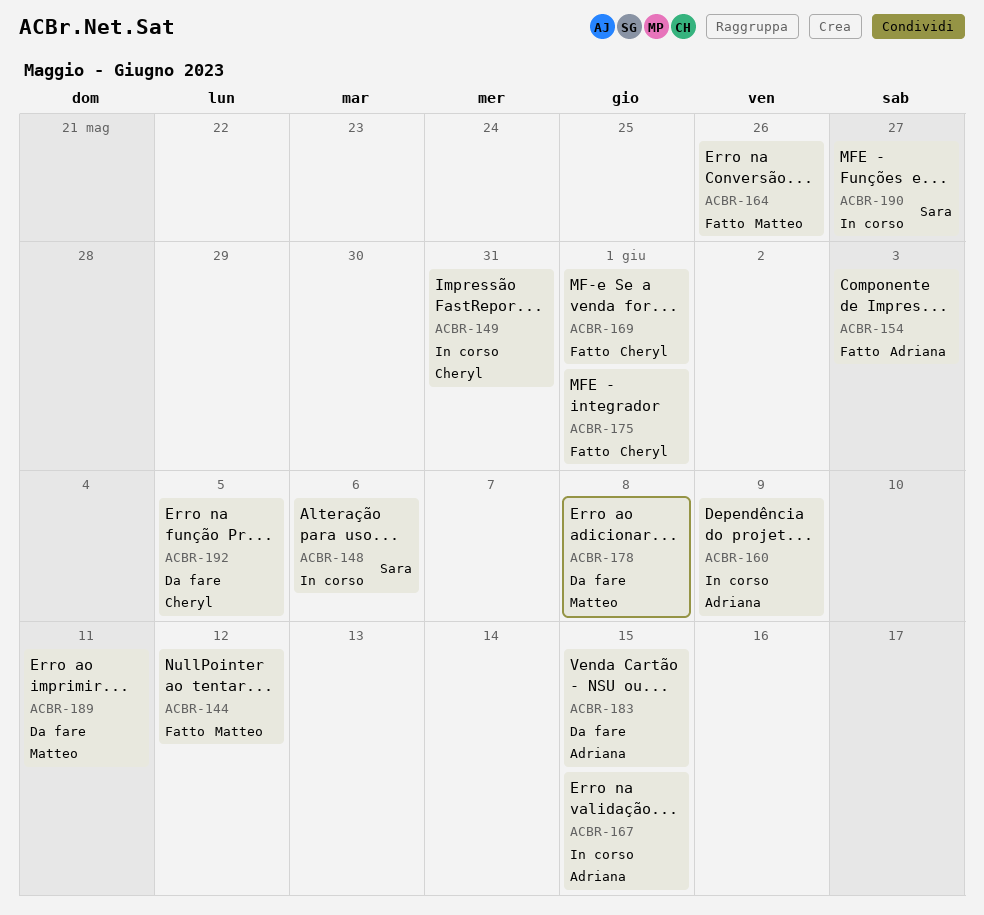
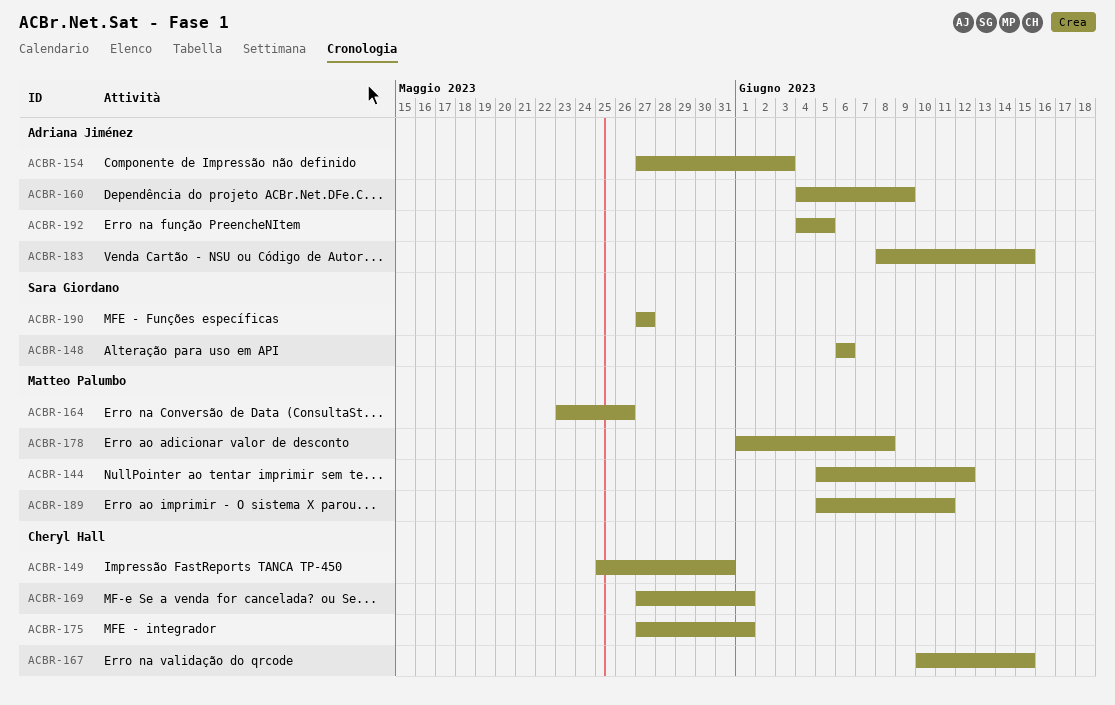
ACBR-167, owner: Adriana Jiménez -> Cheryl Hall
ACBR-192, owner: Cheryl Hall -> Adriana Jiménez

